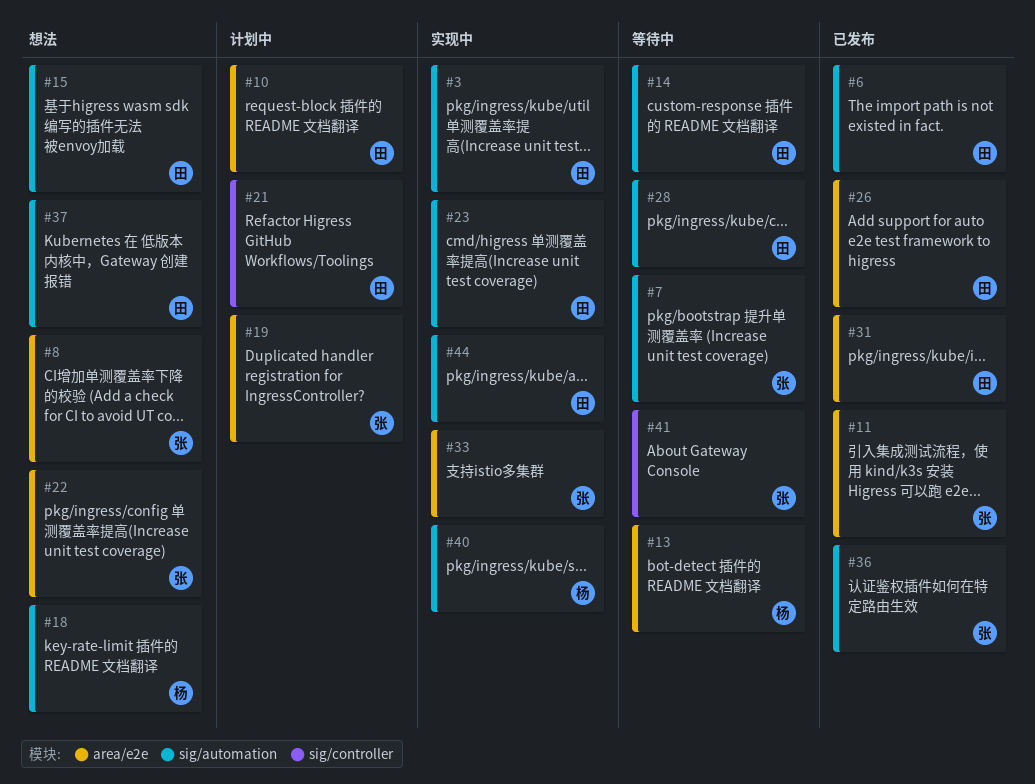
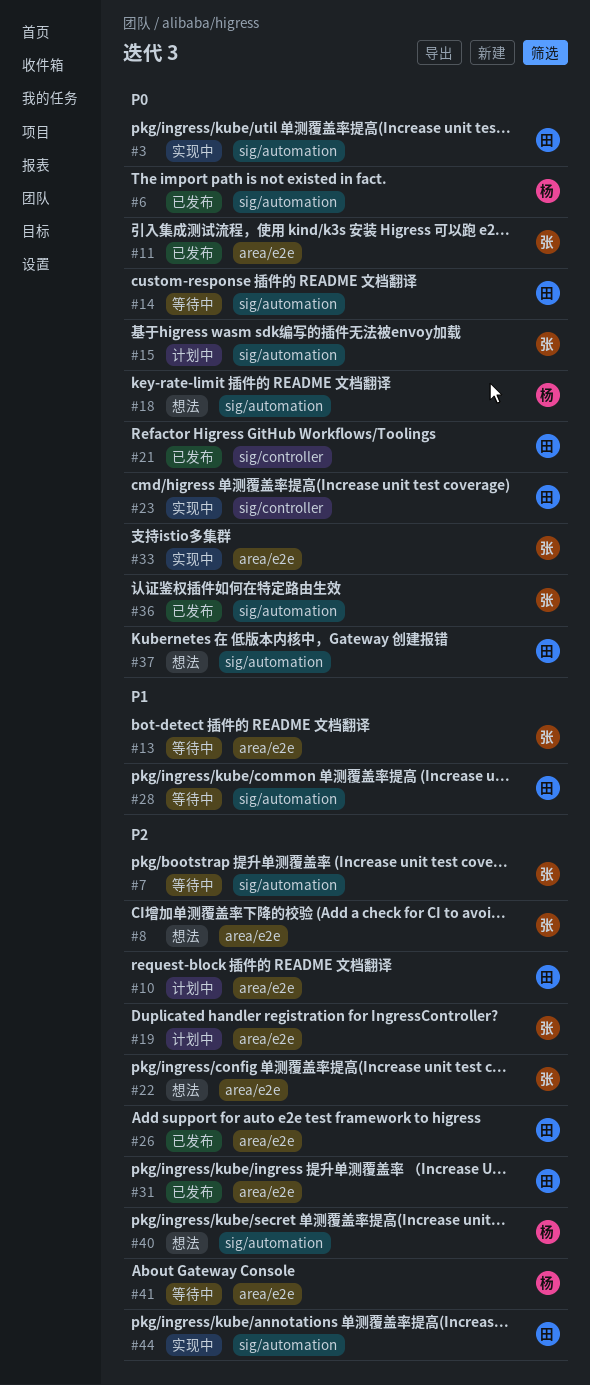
#6, owner: 田 -> 杨
#13, owner: 杨 -> 张
#15, status: 想法 -> 计划中
#15, owner: 田 -> 张
#21, status: 计划中 -> 已发布
#23, label: sig/automation -> sig/controller
#40, status: 实现中 -> 想法
#41, owner: 张 -> 杨
#41, label: sig/controller -> area/e2e

